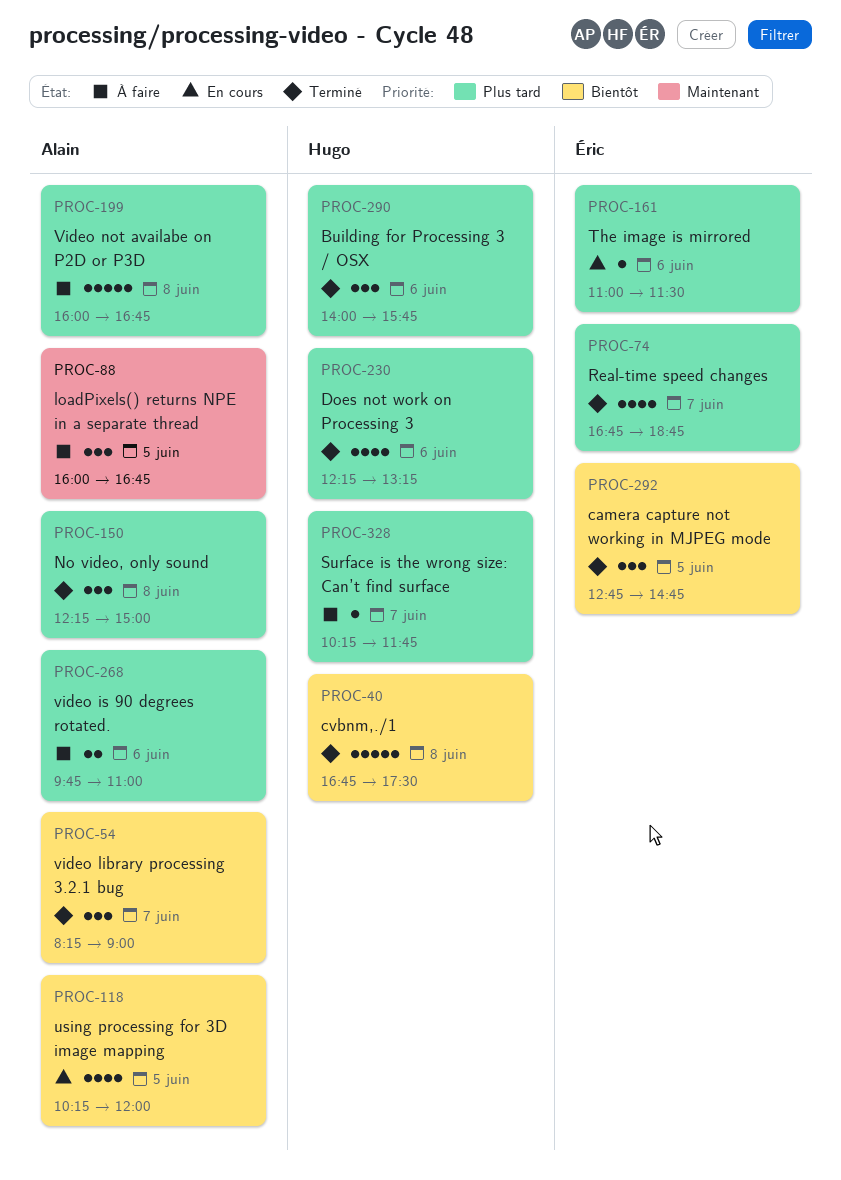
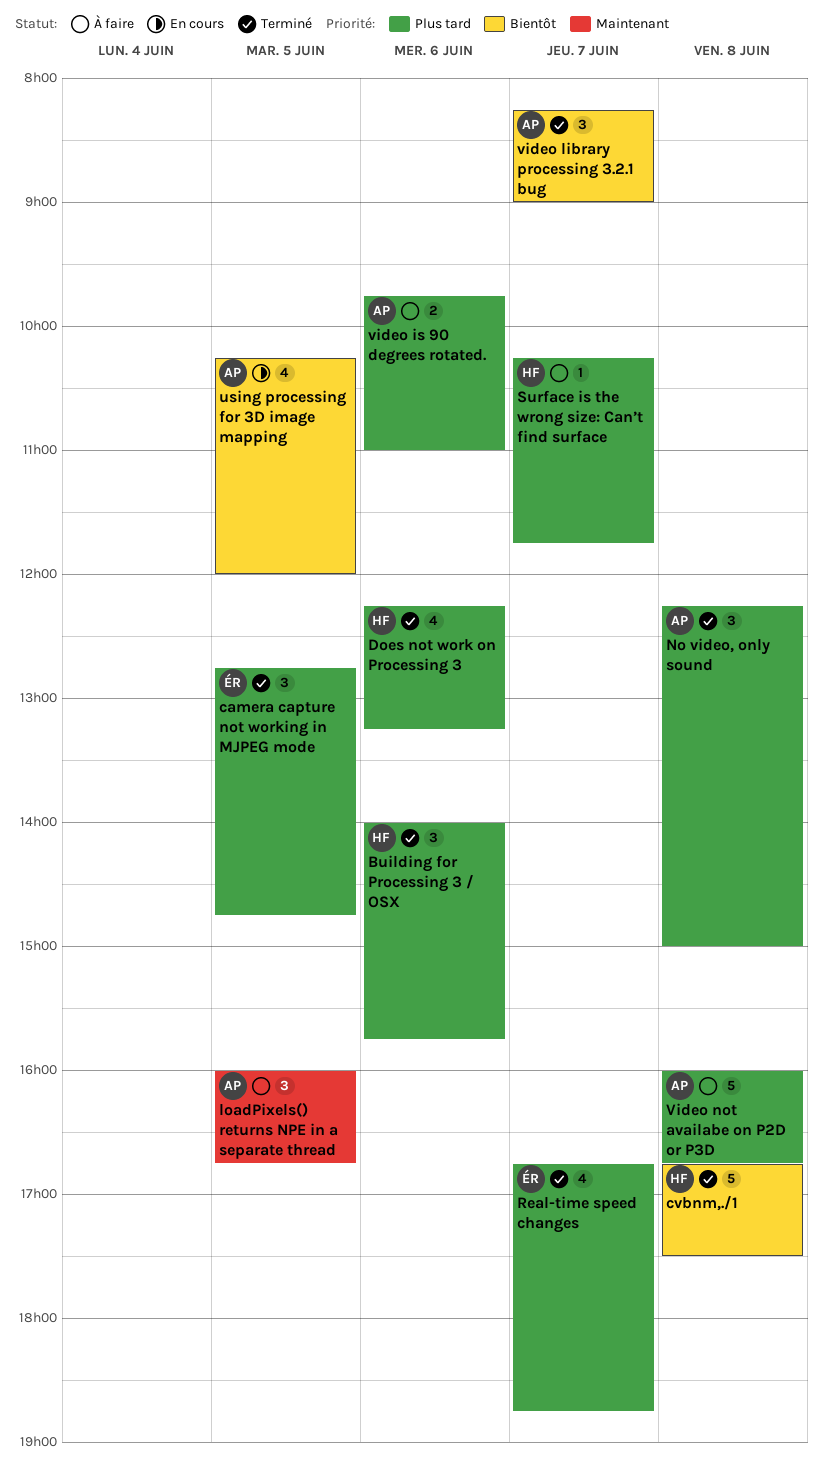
camera capture not working in MJPEG mode, priority: Bientôt -> Plus tard
The image is mirrored: present -> none

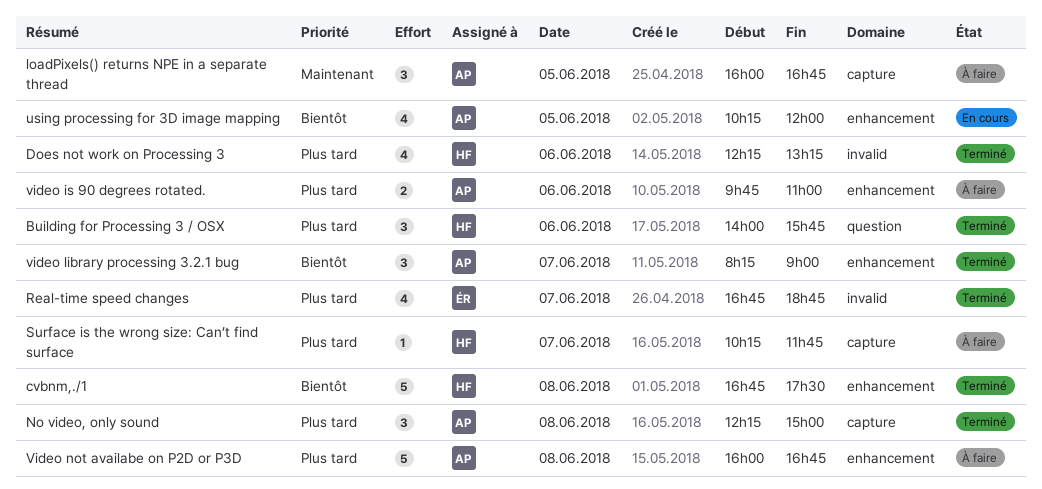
camera capture not working in MJPEG mode: present -> none

